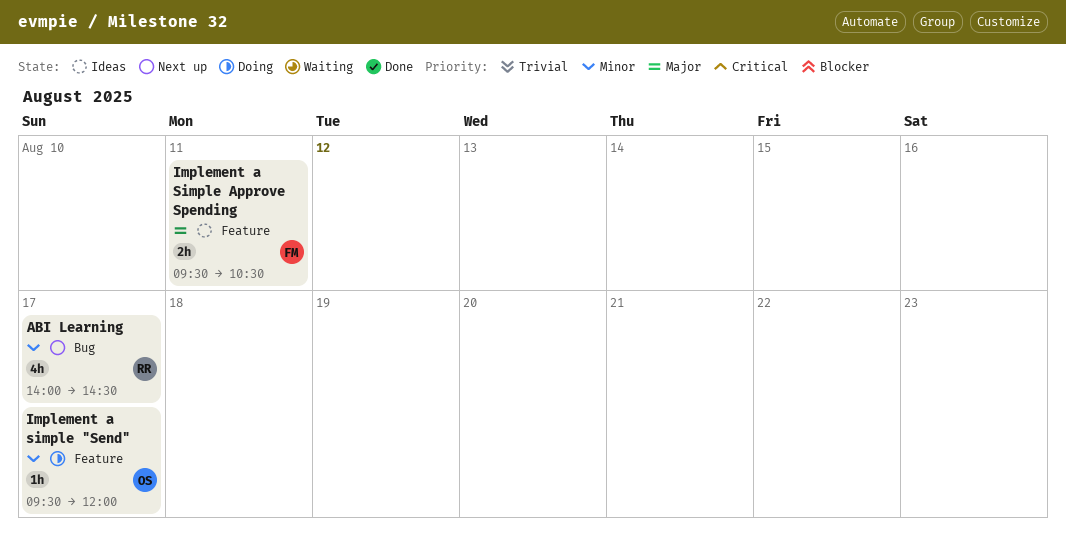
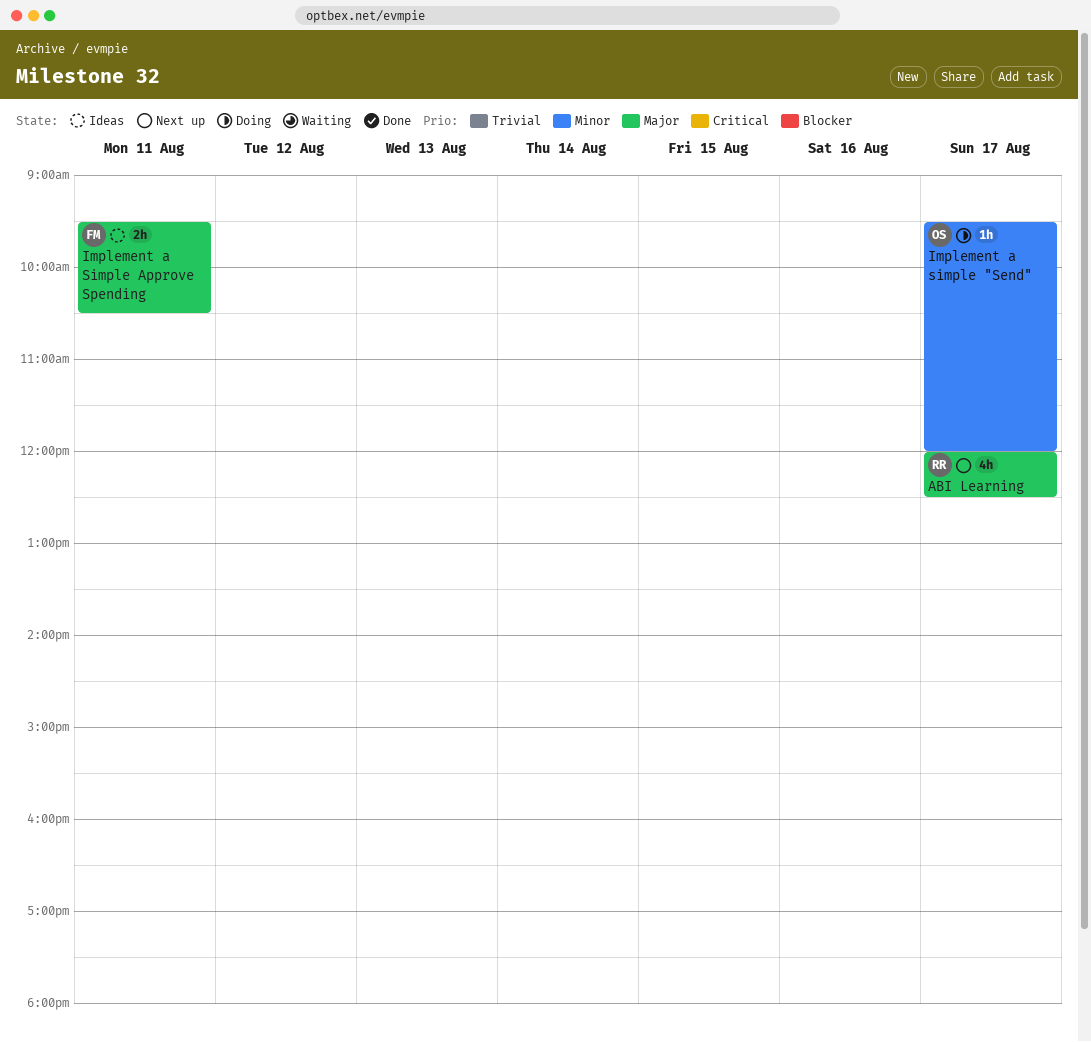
ABI Learning, priority: Minor -> Major
ABI Learning, begins: 14:00 -> 12:00
ABI Learning, ends: 14:30 -> 12:30

